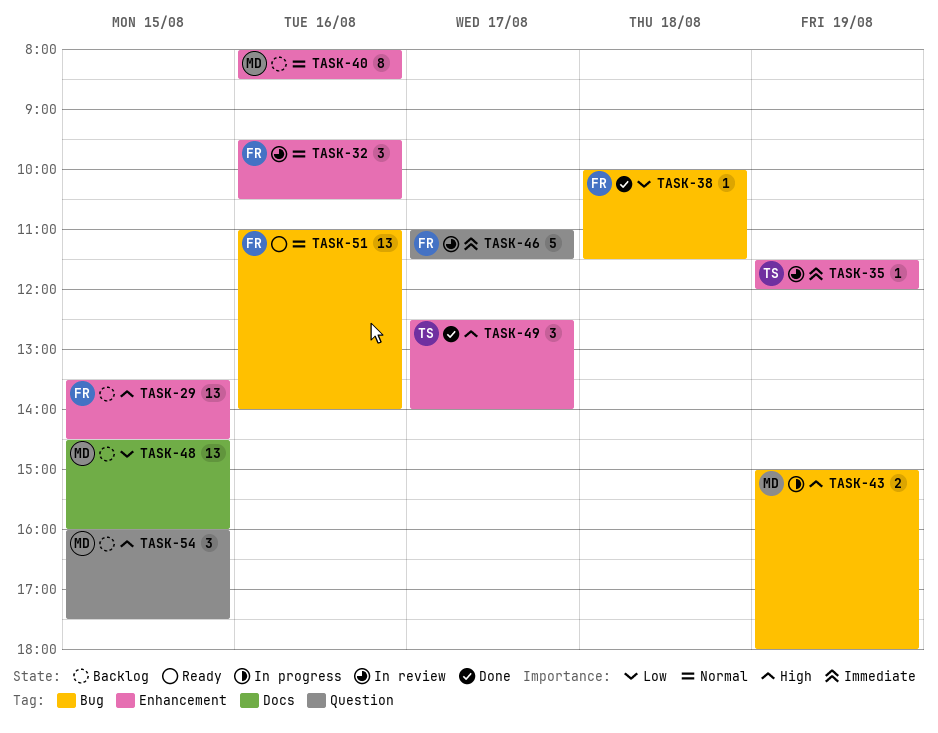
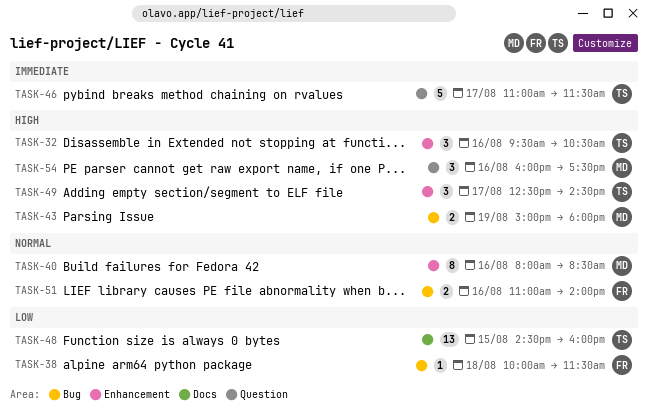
TASK-29: present -> none
TASK-32, owner: FR -> TS
TASK-32, priority: Normal -> High
TASK-35: present -> none
TASK-46, owner: FR -> TS
TASK-48, owner: MD -> TS
TASK-49, ends: 14:00 -> 14:30
TASK-51, estimate: 13 -> 2
TASK-54, day: Aug 15 -> Aug 16

